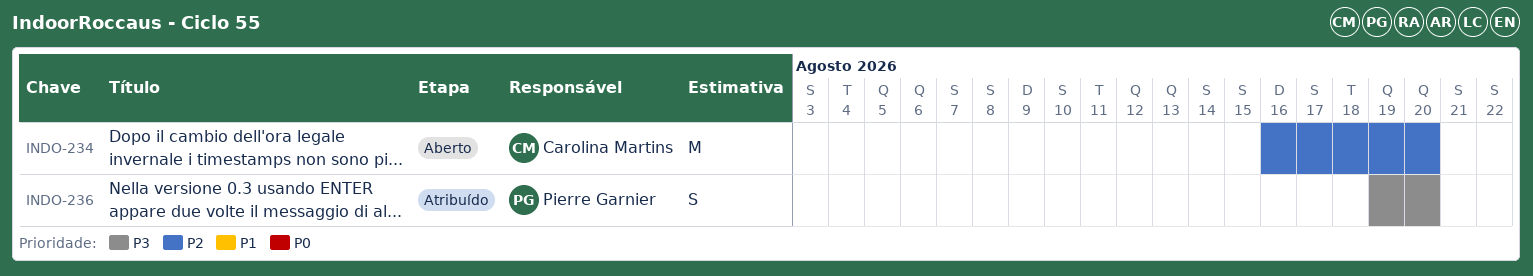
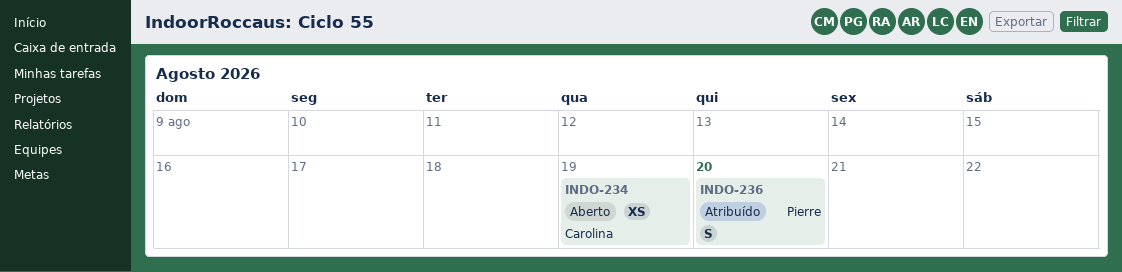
INDO-234, estimate: M -> XS
INDO-234, due: Aug 20 -> Aug 19

